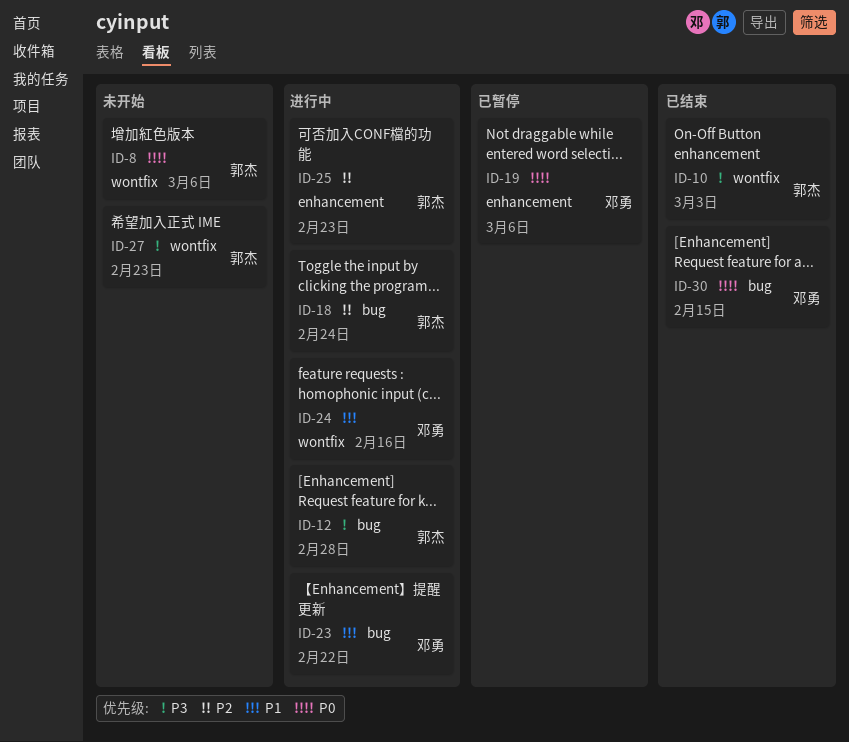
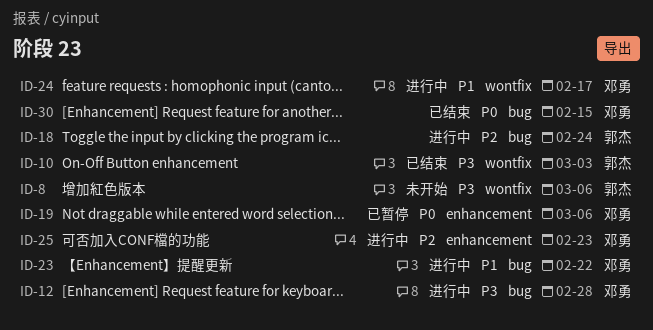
ID-8, priority: P0 -> P3
ID-12, owner: 郭杰 -> 邓勇
ID-24, due: Feb 16 -> Feb 17
ID-25, owner: 郭杰 -> 邓勇
ID-27: present -> none

